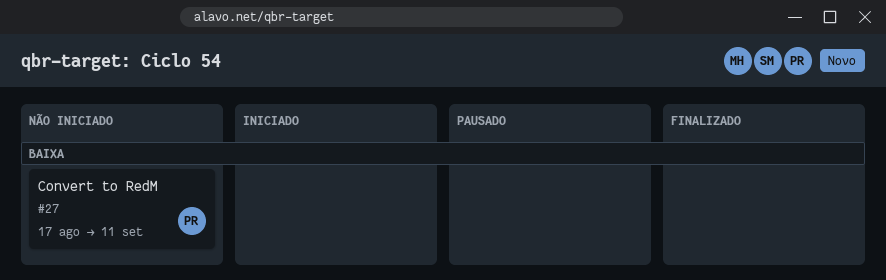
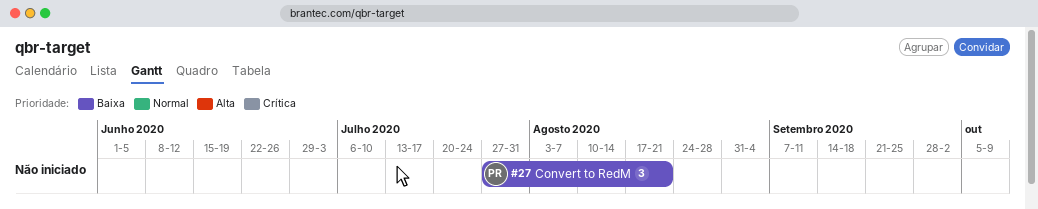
#27, start: Aug 17 -> Jul 27
#27, due: Sep 11 -> Aug 21

